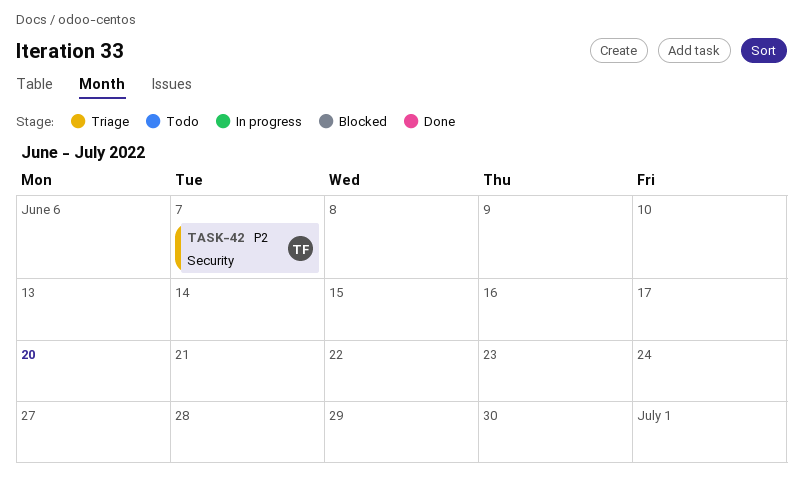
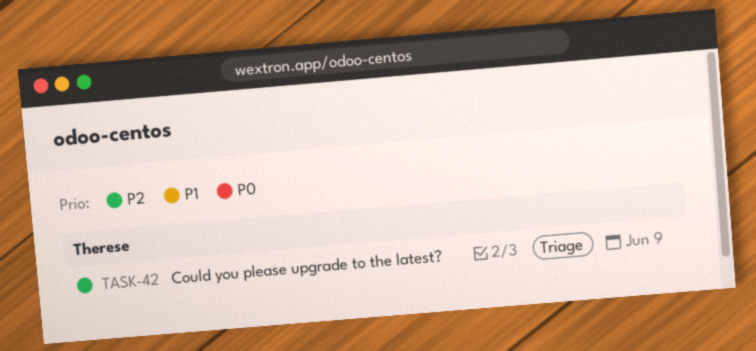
TASK-42, due: Jun 7 -> Jun 9

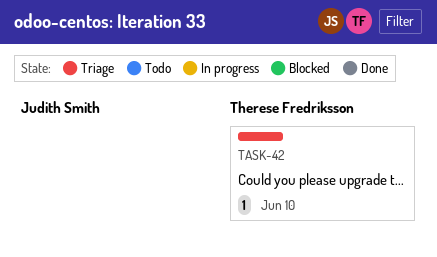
TASK-42, due: Jun 9 -> Jun 10

